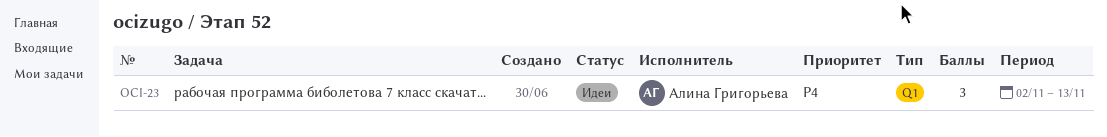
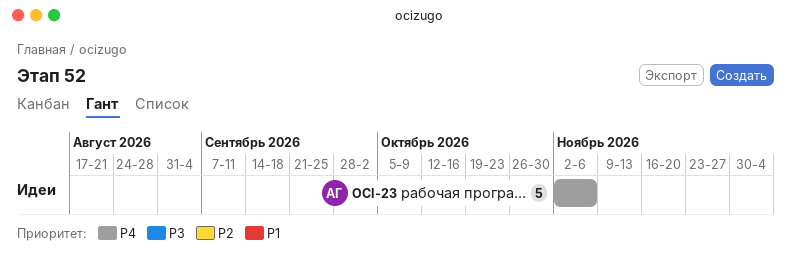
OCI-23, estimate: 3 -> 5
OCI-23, due: Nov 13 -> Nov 6

